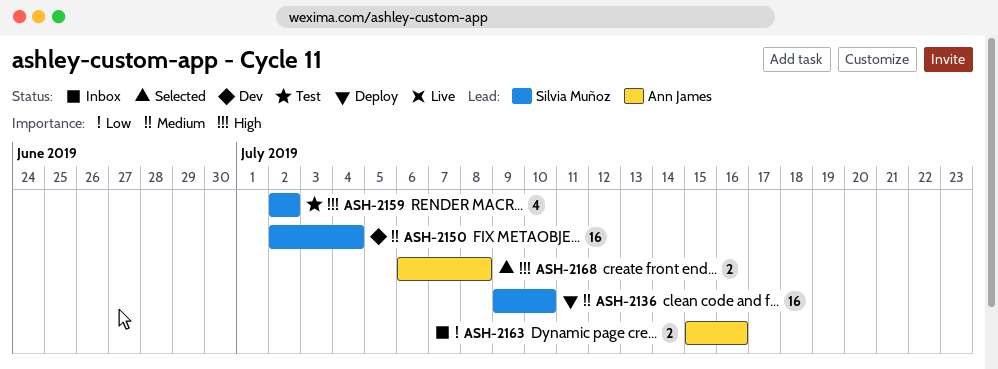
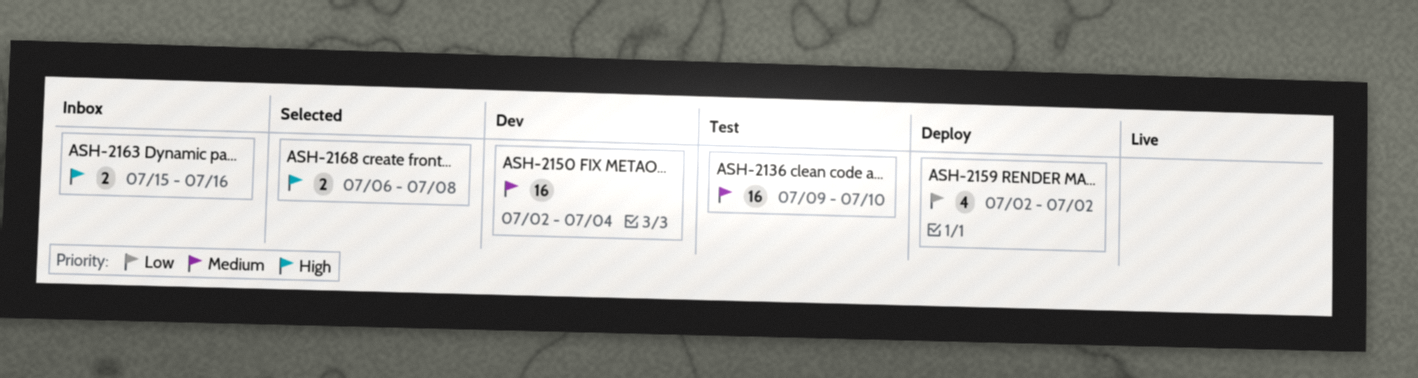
ASH-2136, status: Deploy -> Test
ASH-2159, status: Test -> Deploy
ASH-2159, priority: High -> Low
ASH-2163, priority: Low -> High

